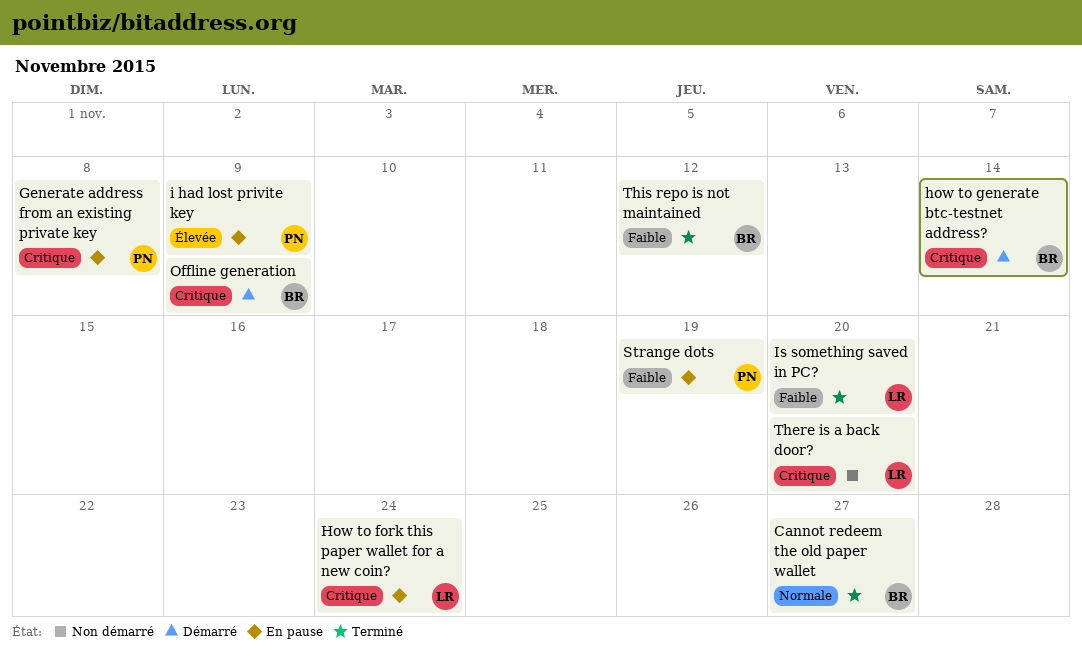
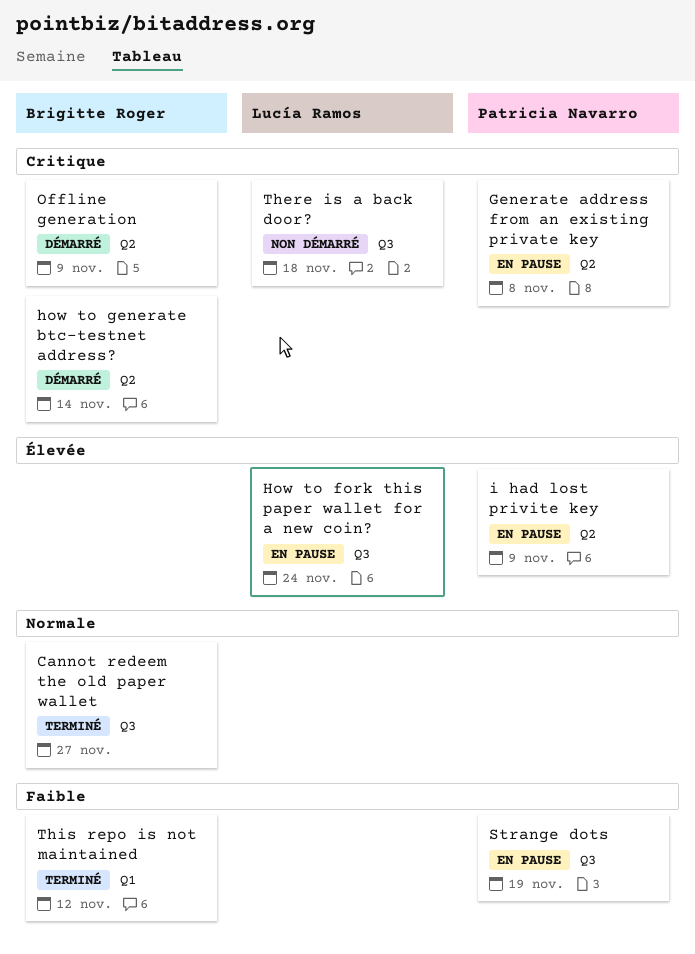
How to fork this paper wallet for a new coin?, priority: Critique -> Élevée
Is something saved in PC?: present -> none
There is a back door?, due: Nov 20 -> Nov 18

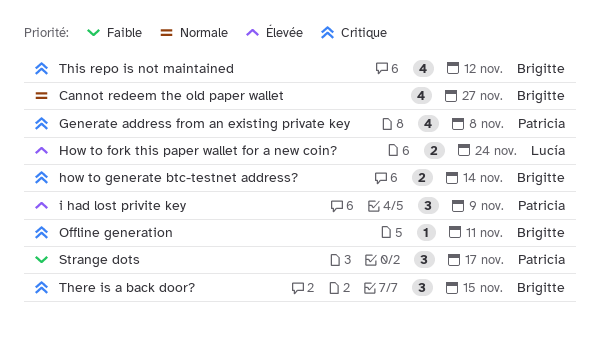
Offline generation, due: Nov 9 -> Nov 11
Strange dots, due: Nov 19 -> Nov 17
There is a back door?, owner: Lucía Ramos -> Brigitte Roger
There is a back door?, due: Nov 18 -> Nov 15
This repo is not maintained, priority: Faible -> Critique

